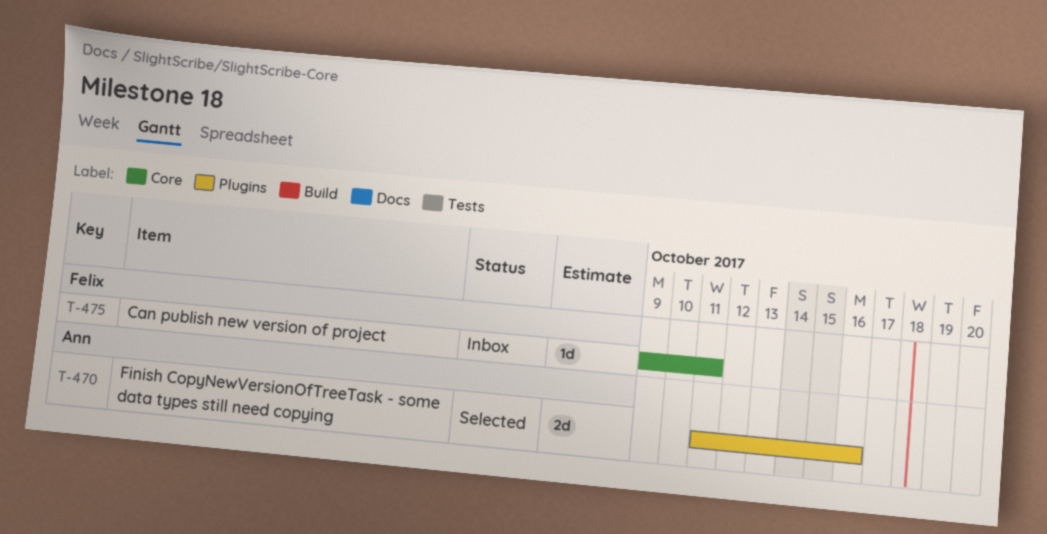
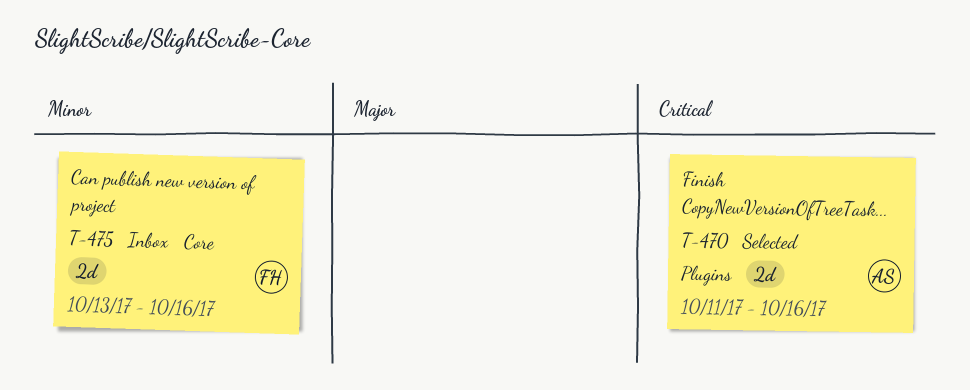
T-475, estimate: 1d -> 2d
T-475, start: Oct 9 -> Oct 13
T-475, due: Oct 11 -> Oct 16

